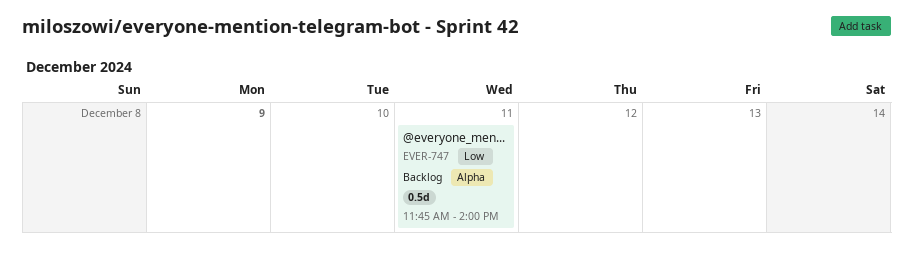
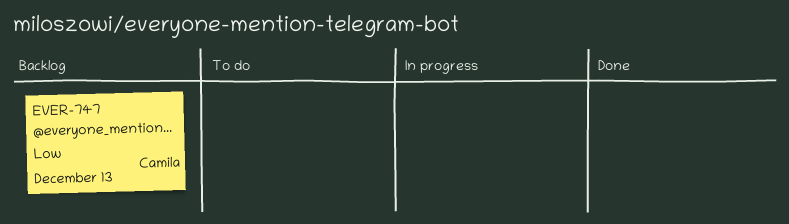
EVER-747, day: Dec 11 -> Dec 13

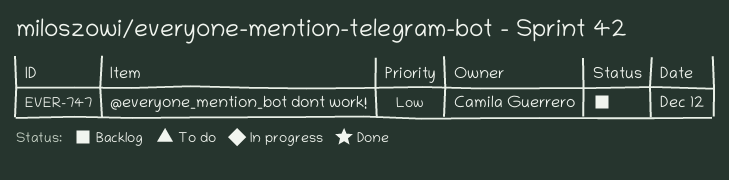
EVER-747, day: Dec 13 -> Dec 12

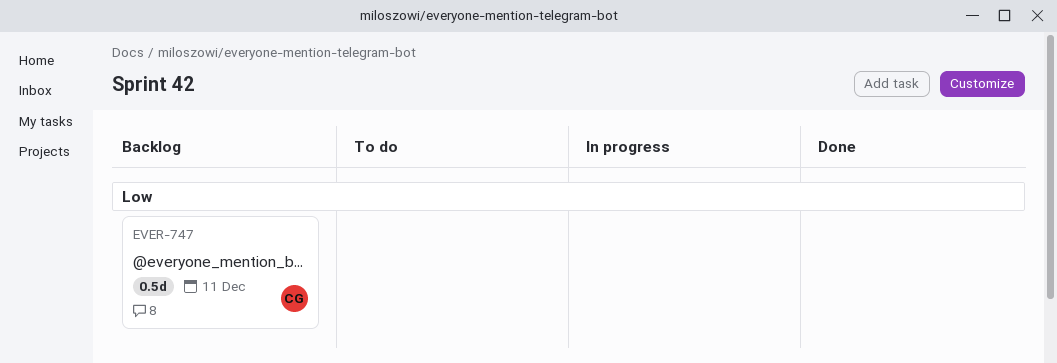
EVER-747, day: Dec 12 -> Dec 11

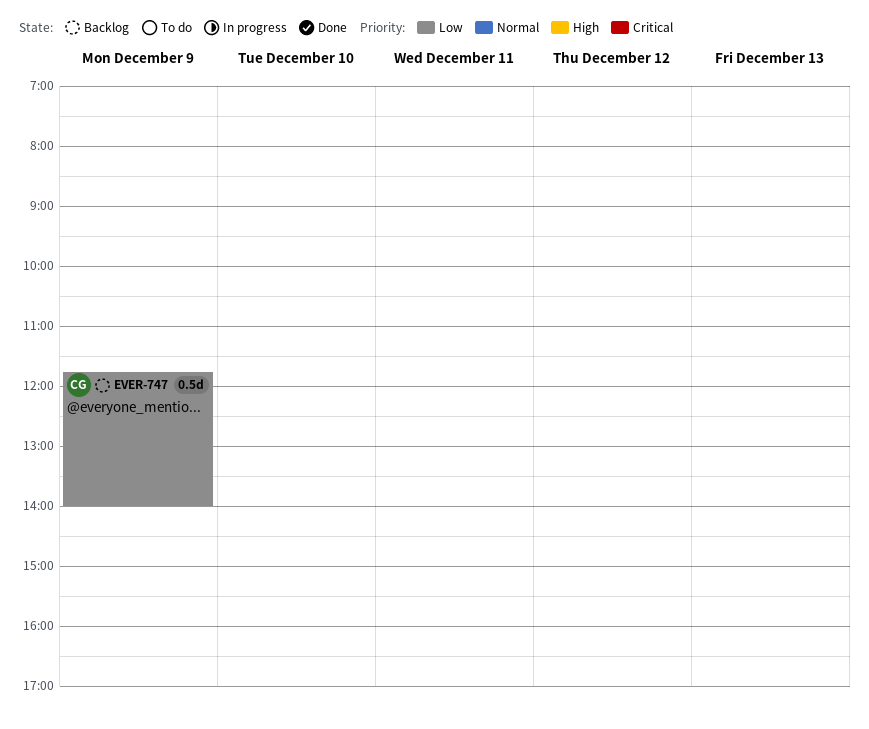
EVER-747, day: Dec 11 -> Dec 9

